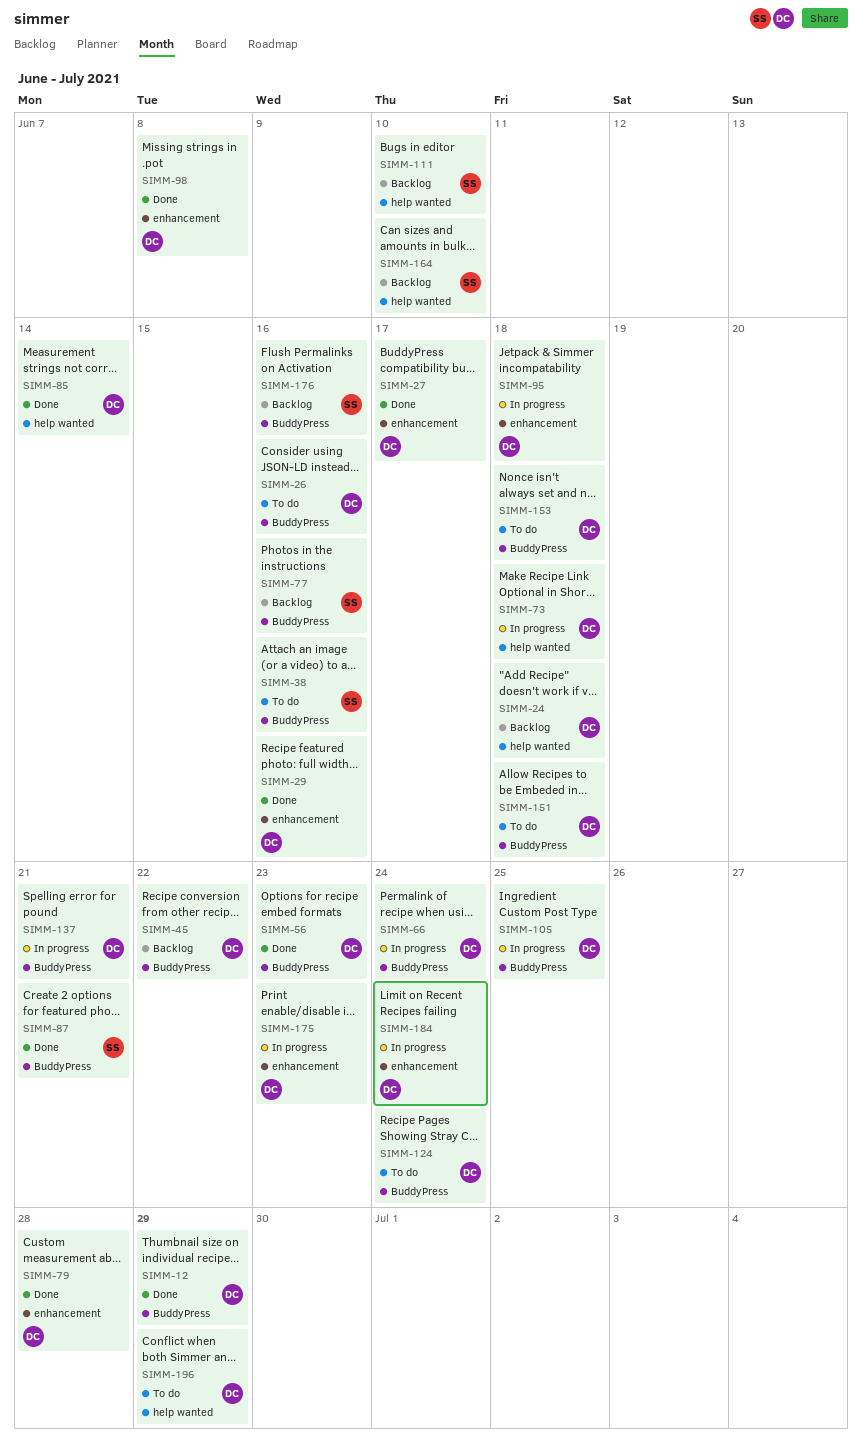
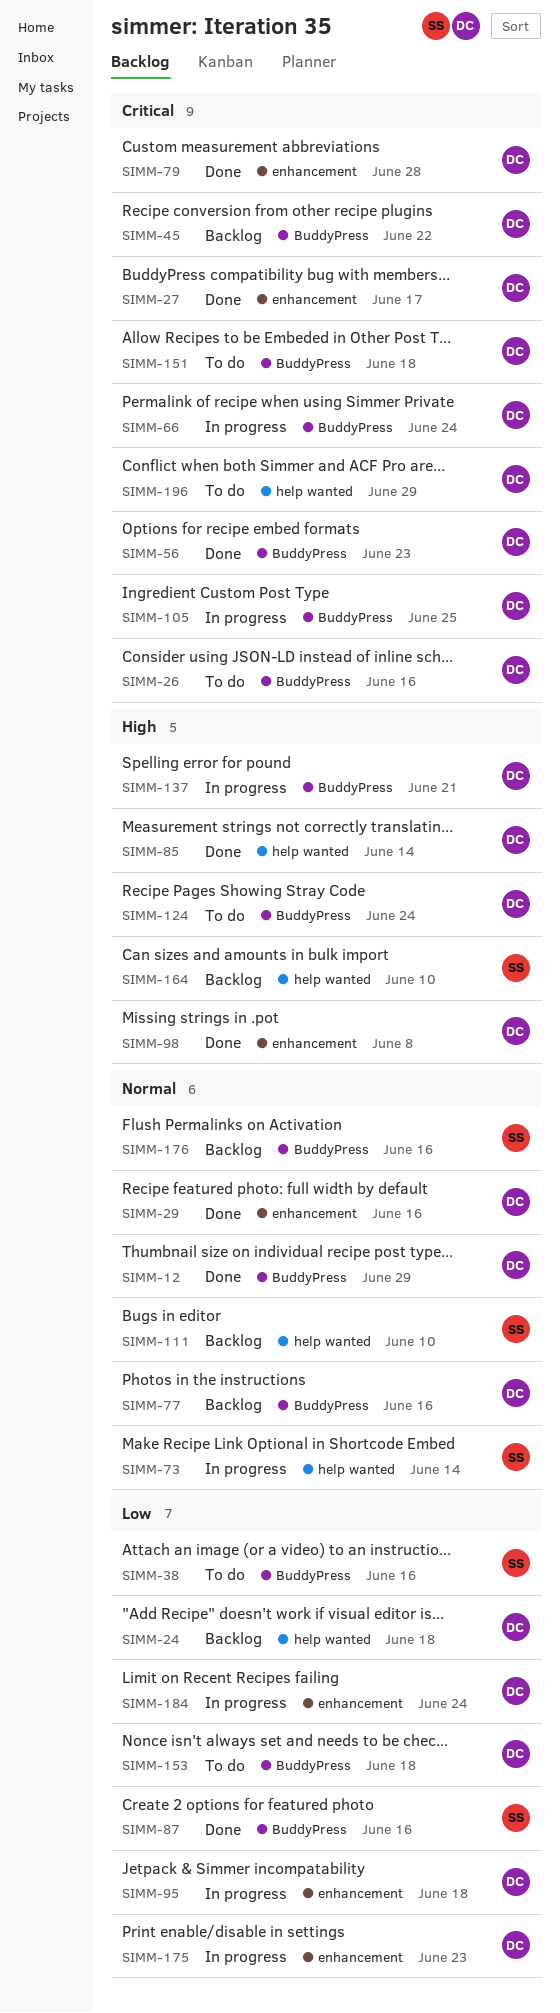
SIMM-73, owner: DC -> SS
SIMM-73, due: Jun 18 -> Jun 14
SIMM-77, owner: SS -> DC
SIMM-87, due: Jun 21 -> Jun 16

